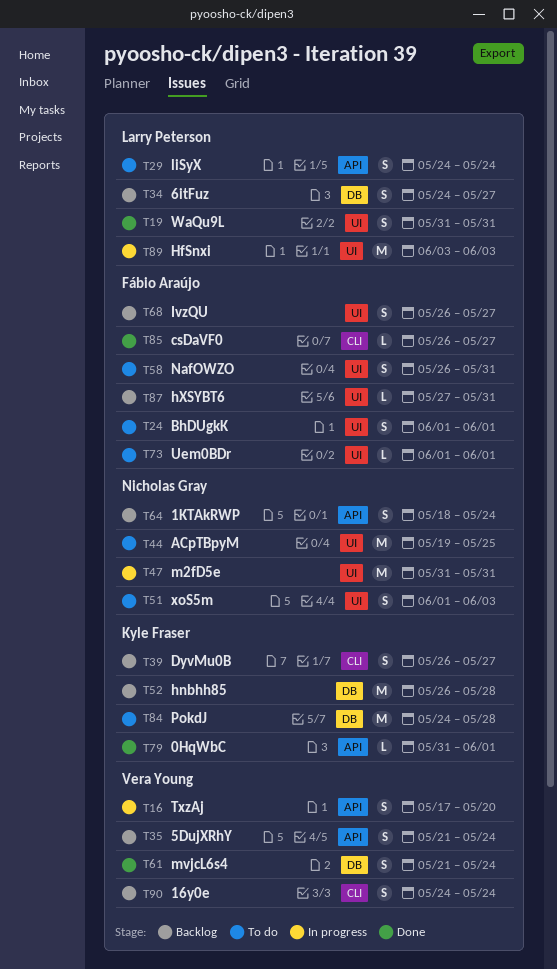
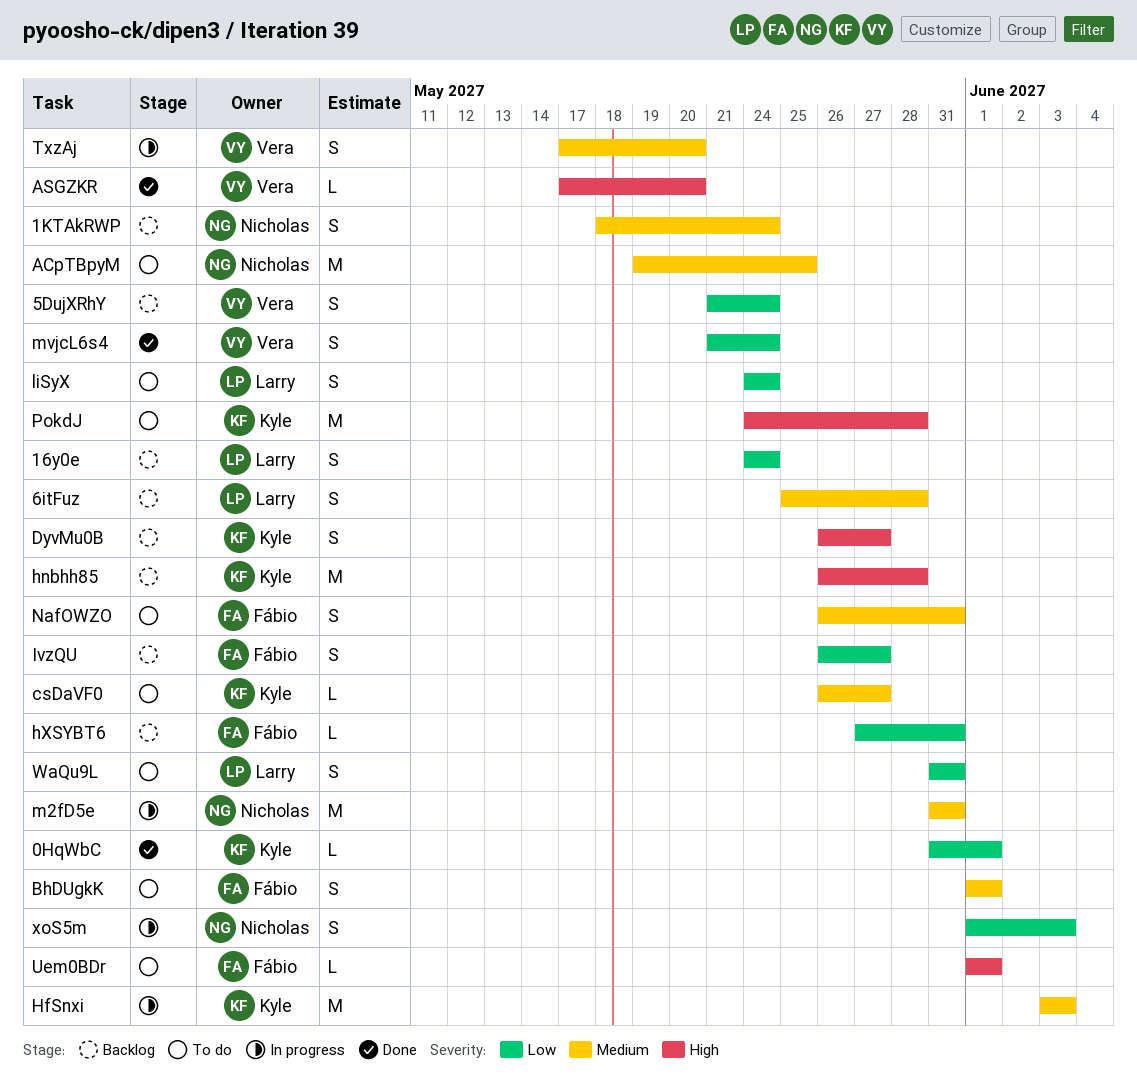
16y0e, owner: Vera Young -> Larry Peterson
6itFuz, start: May 24 -> May 25
6itFuz, due: May 27 -> May 28
ASGZKR: none -> present
csDaVF0, status: Done -> To do
csDaVF0, owner: Fábio Araújo -> Kyle Fraser
HfSnxi, owner: Larry Peterson -> Kyle Fraser
WaQu9L, status: Done -> To do
xoS5m, status: To do -> In progress

